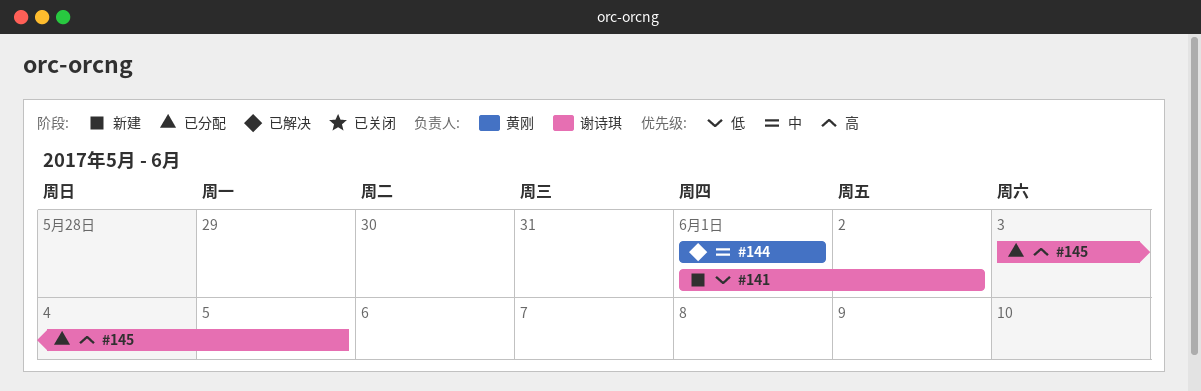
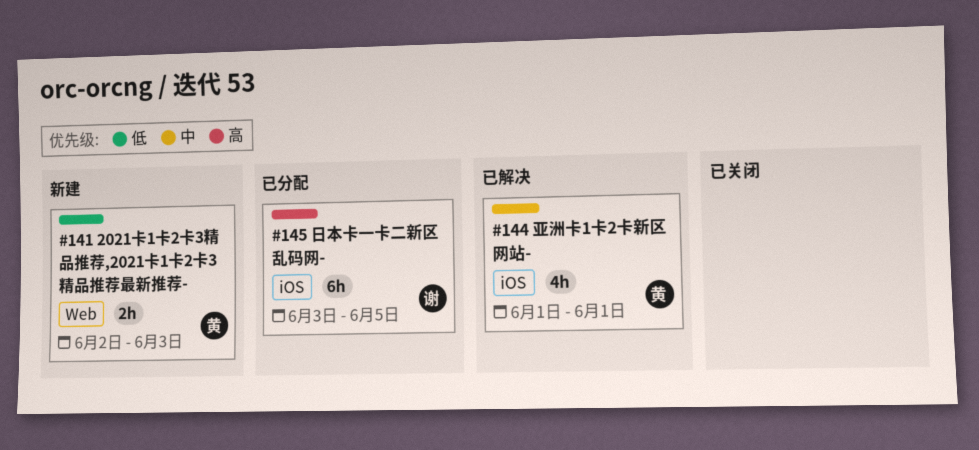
#141, owner: 谢诗琪 -> 黄刚
#141, start: Jun 1 -> Jun 2
#141, due: Jun 2 -> Jun 3

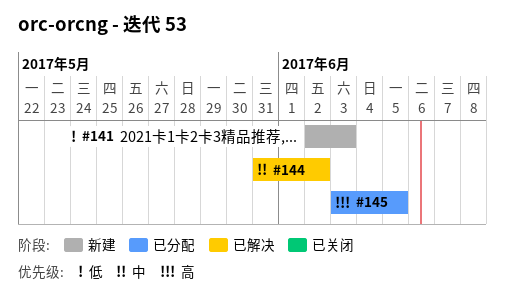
#144, start: Jun 1 -> May 31
#144, due: Jun 1 -> Jun 2

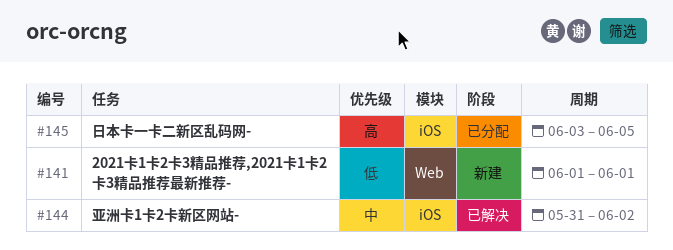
#141, start: Jun 2 -> Jun 1
#141, due: Jun 3 -> Jun 1

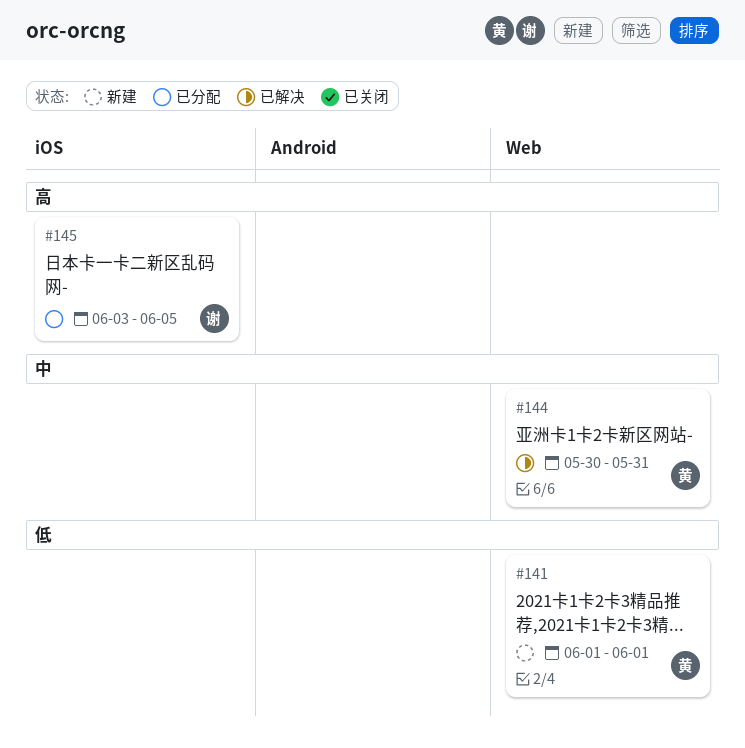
#144, label: iOS -> Web
#144, start: May 31 -> May 30
#144, due: Jun 2 -> May 31

